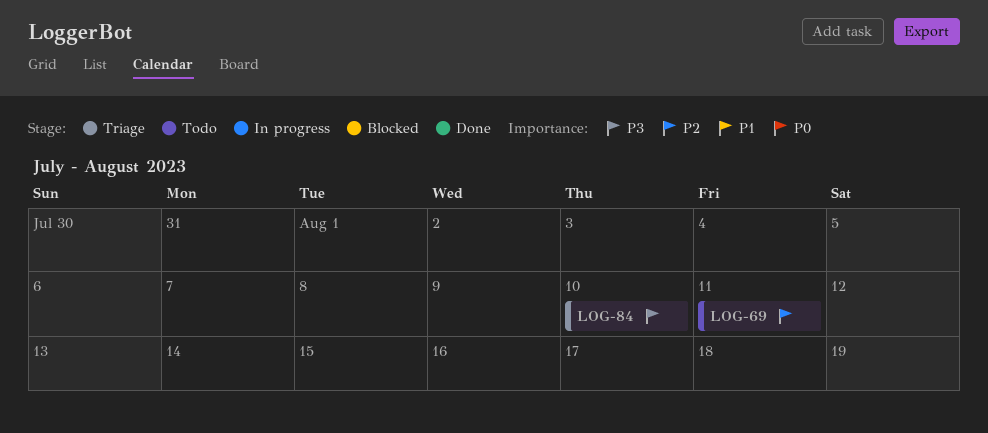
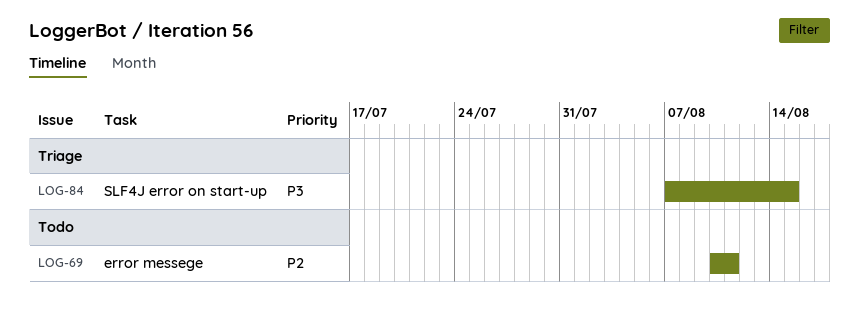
LOG-84, due: Aug 10 -> Aug 15

